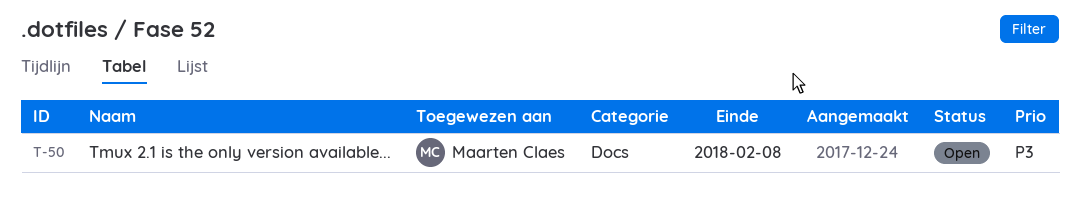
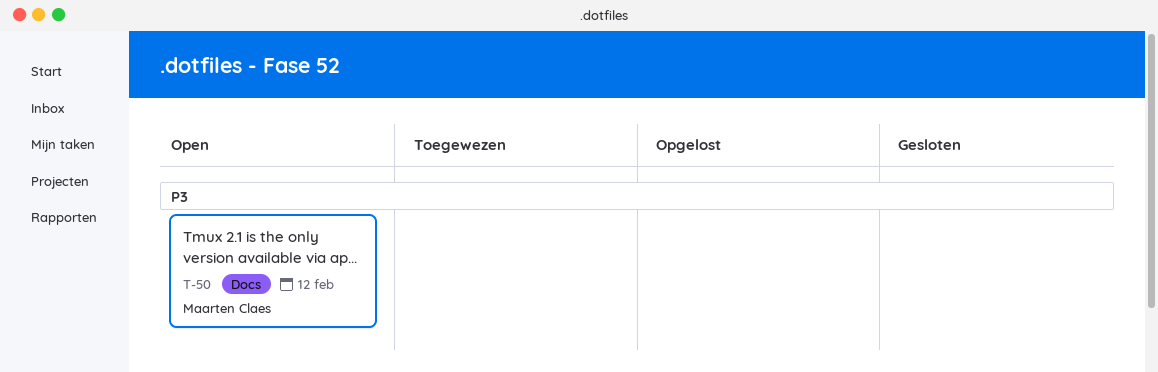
T-50, due: Feb 8 -> Feb 12

